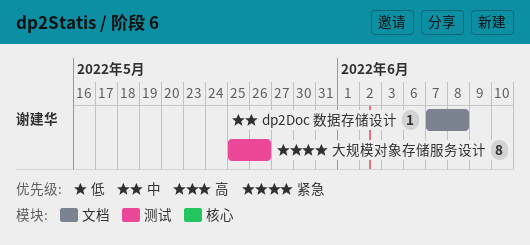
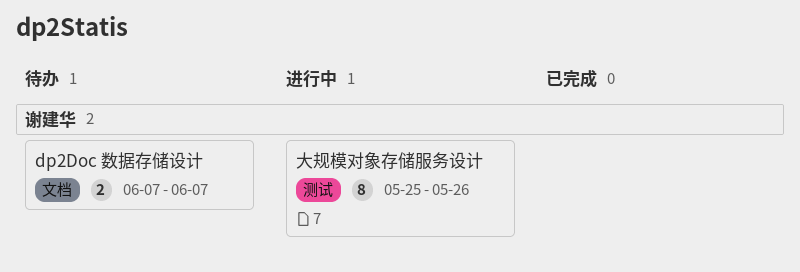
dp2Doc 数据存储设计, estimate: 1 -> 2
dp2Doc 数据存储设计, due: Jun 8 -> Jun 7

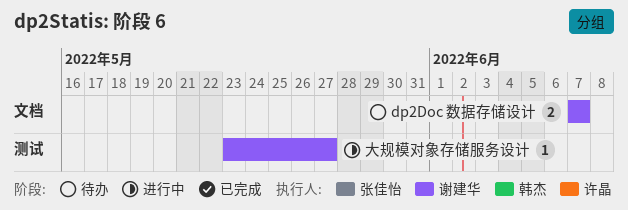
大规模对象存储服务设计, estimate: 8 -> 1
大规模对象存储服务设计, start: May 25 -> May 23
大规模对象存储服务设计, due: May 26 -> May 27

